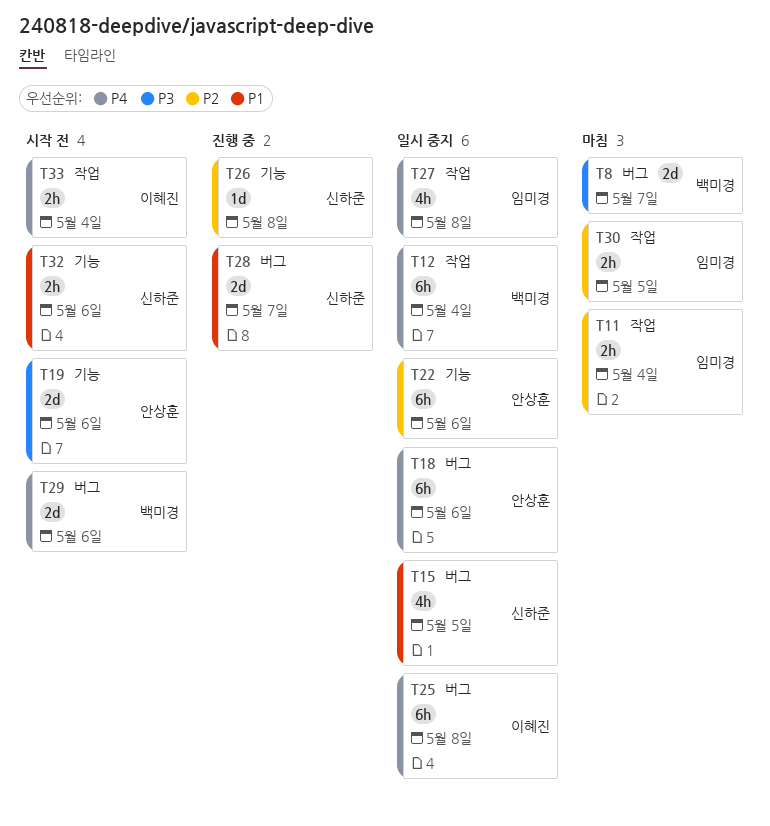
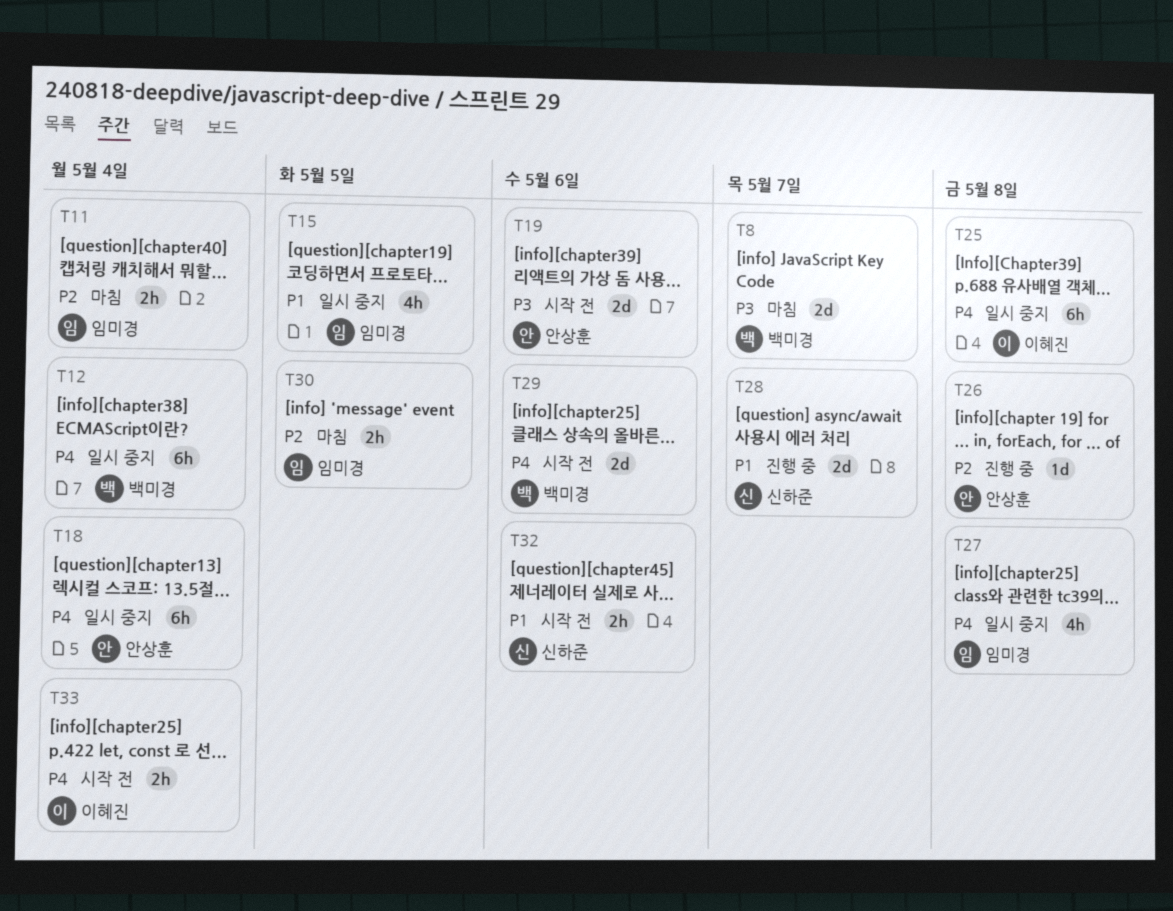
T15, owner: 신하준 -> 임미경
T18, due: May 6 -> May 4
T22: present -> none
T26, owner: 신하준 -> 안상훈

